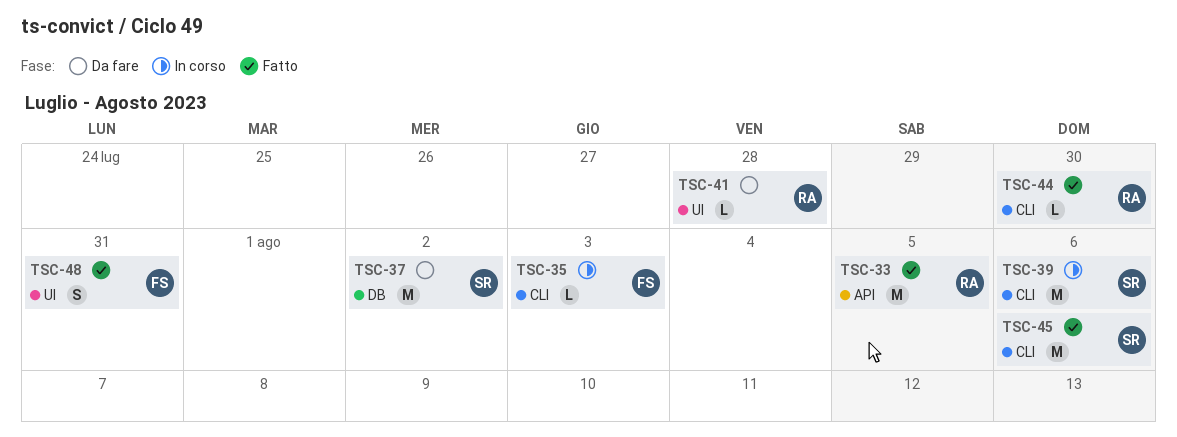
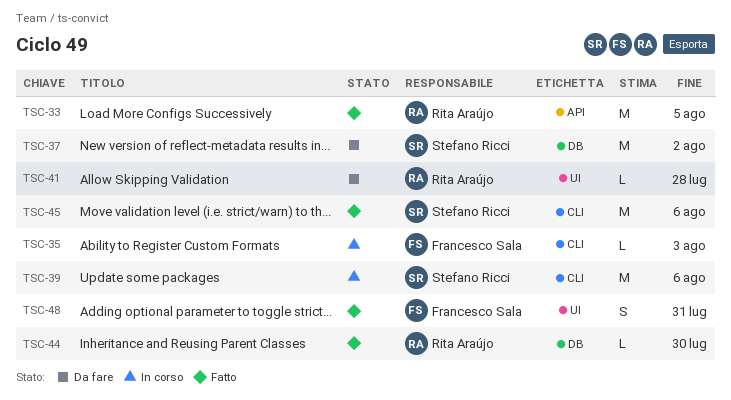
TSC-44, label: CLI -> DB

